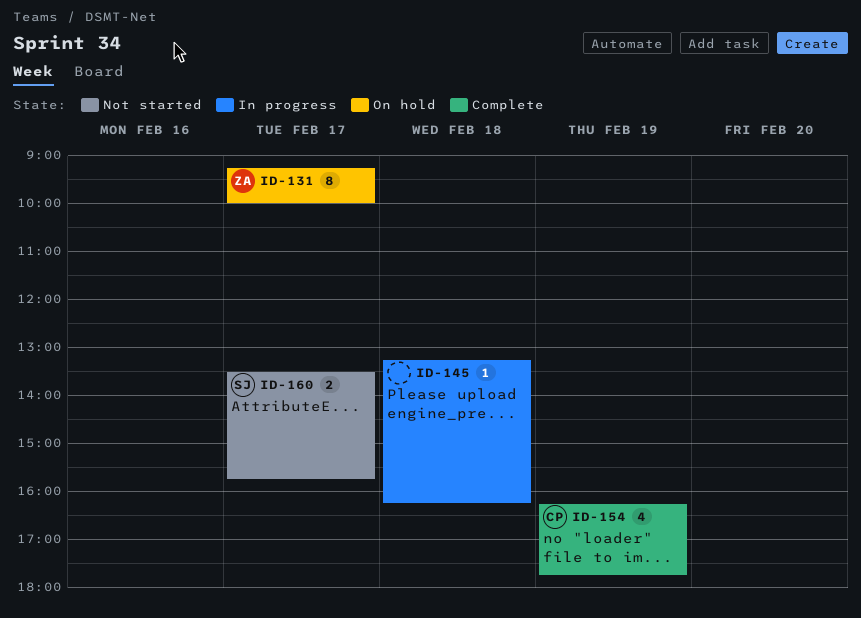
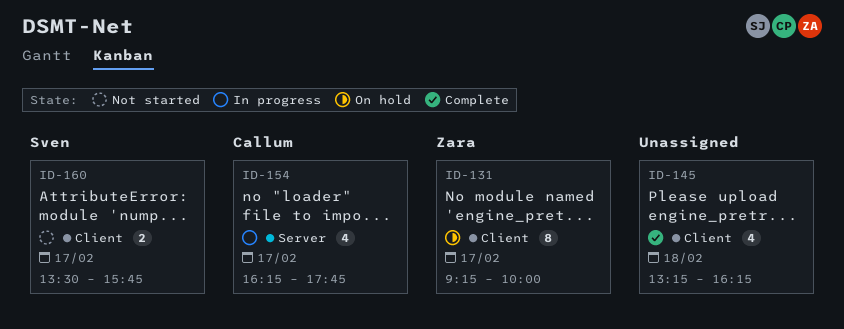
ID-145, status: In progress -> Complete
ID-145, estimate: 1 -> 4
ID-154, status: Complete -> In progress
ID-154, day: Feb 19 -> Feb 17

